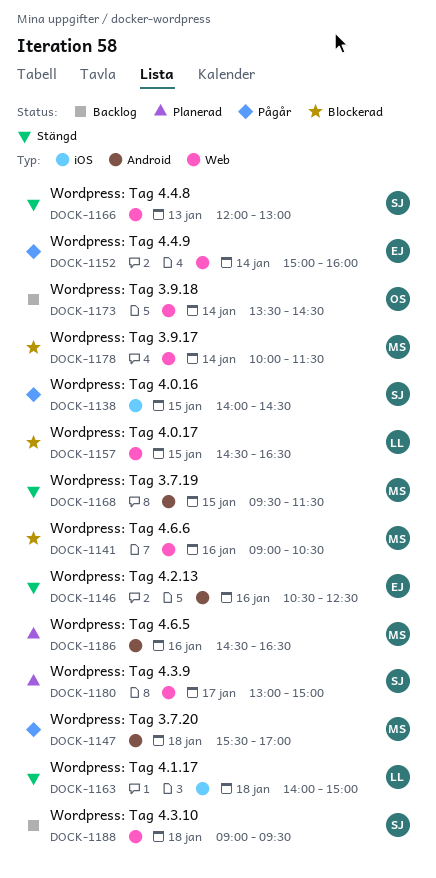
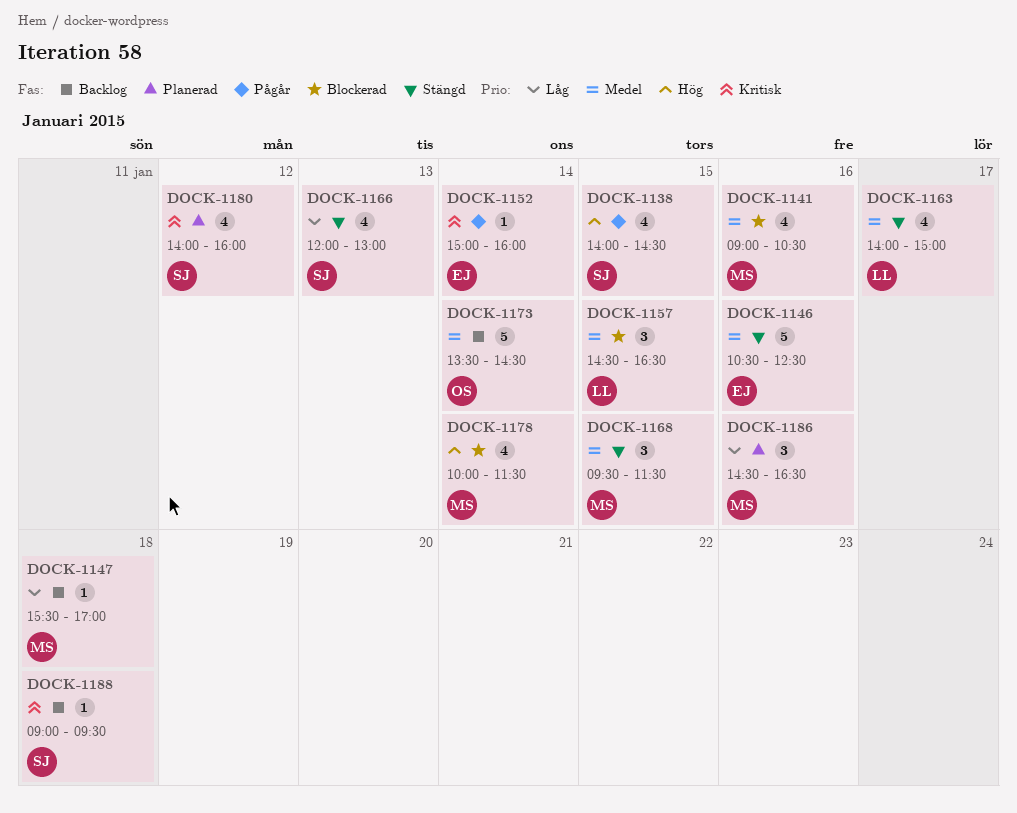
DOCK-1147, status: Pågår -> Backlog
DOCK-1163, day: Jan 18 -> Jan 17
DOCK-1180, day: Jan 17 -> Jan 12
DOCK-1180, begins: 13:00 -> 14:00
DOCK-1180, ends: 15:00 -> 16:00

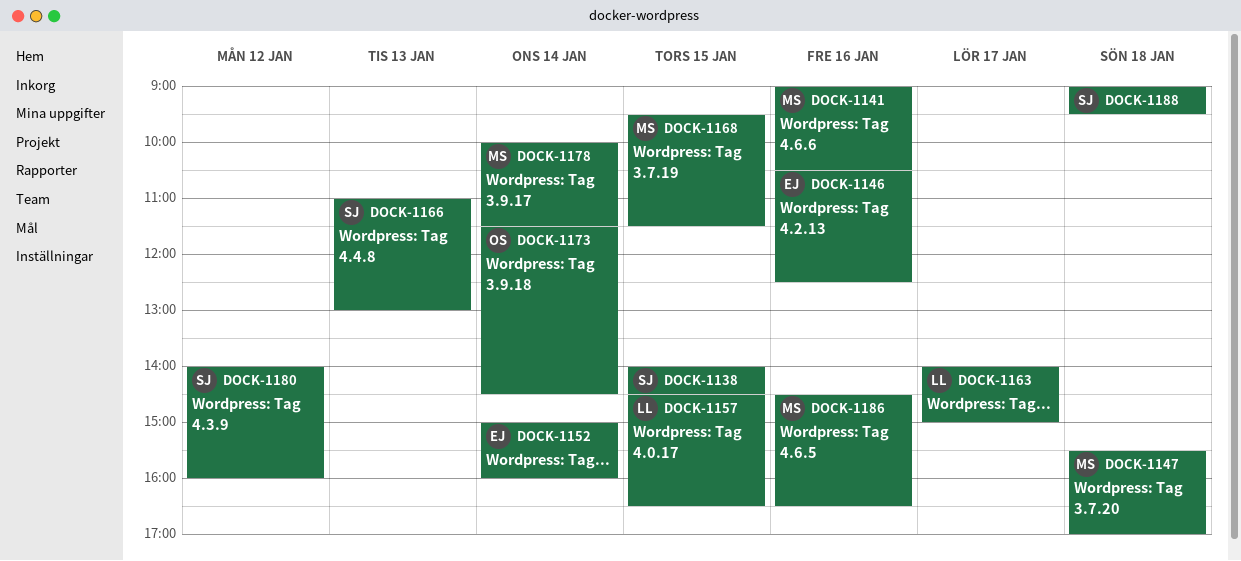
DOCK-1166, begins: 12:00 -> 11:00
DOCK-1173, begins: 13:30 -> 11:30

